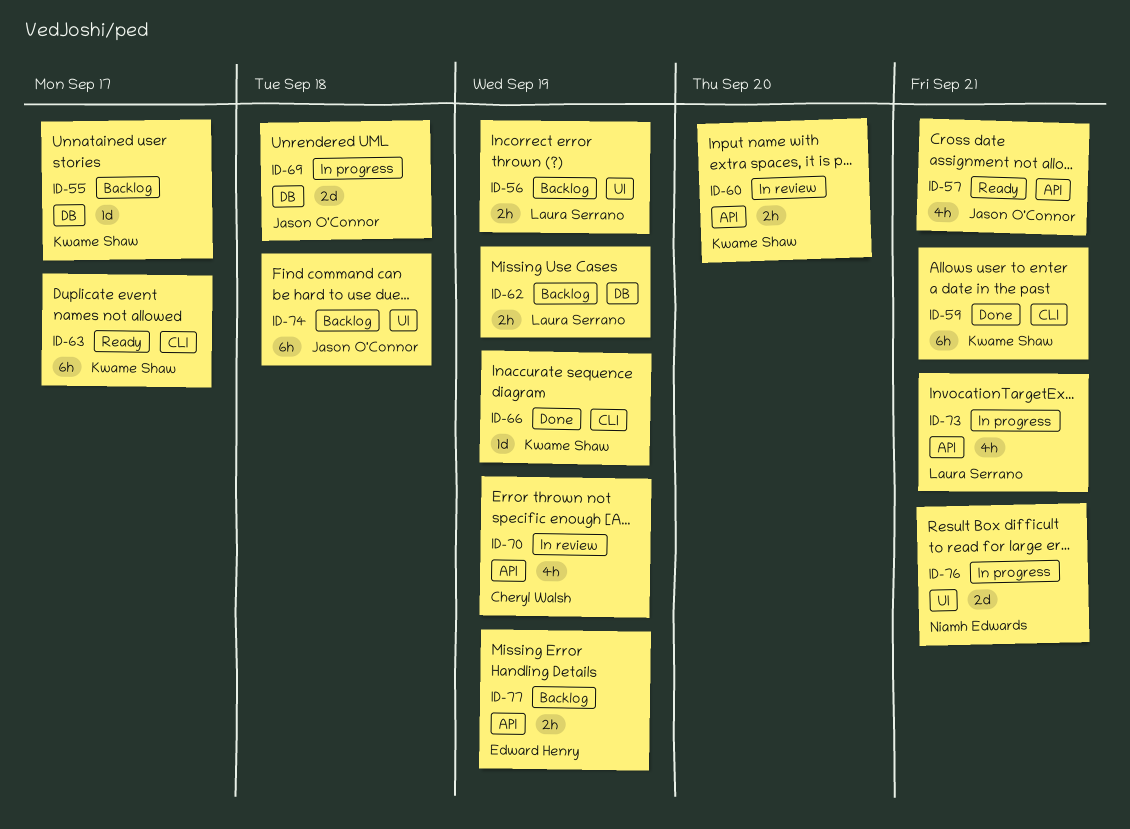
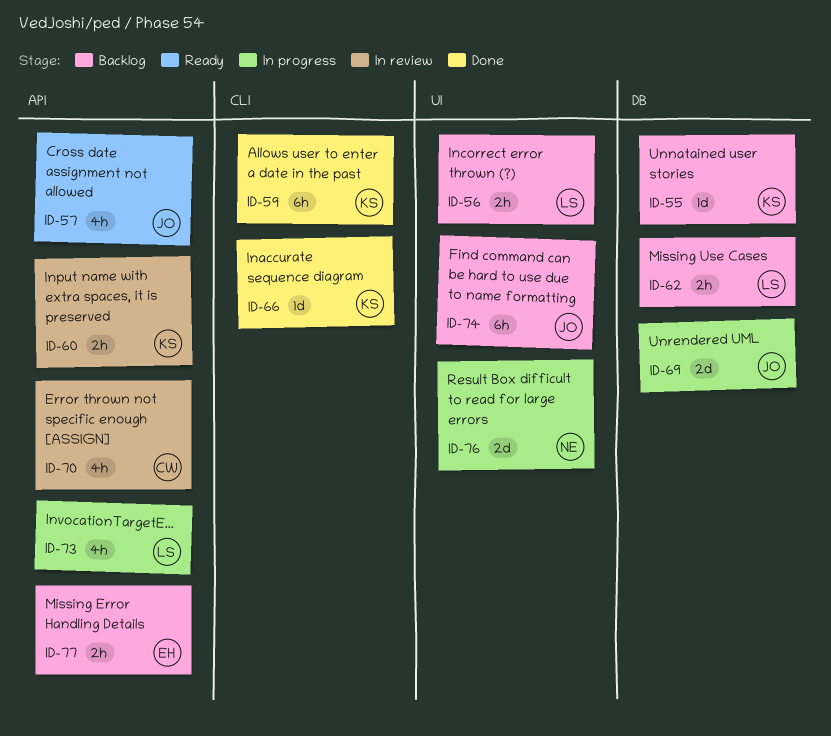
ID-63: present -> none

